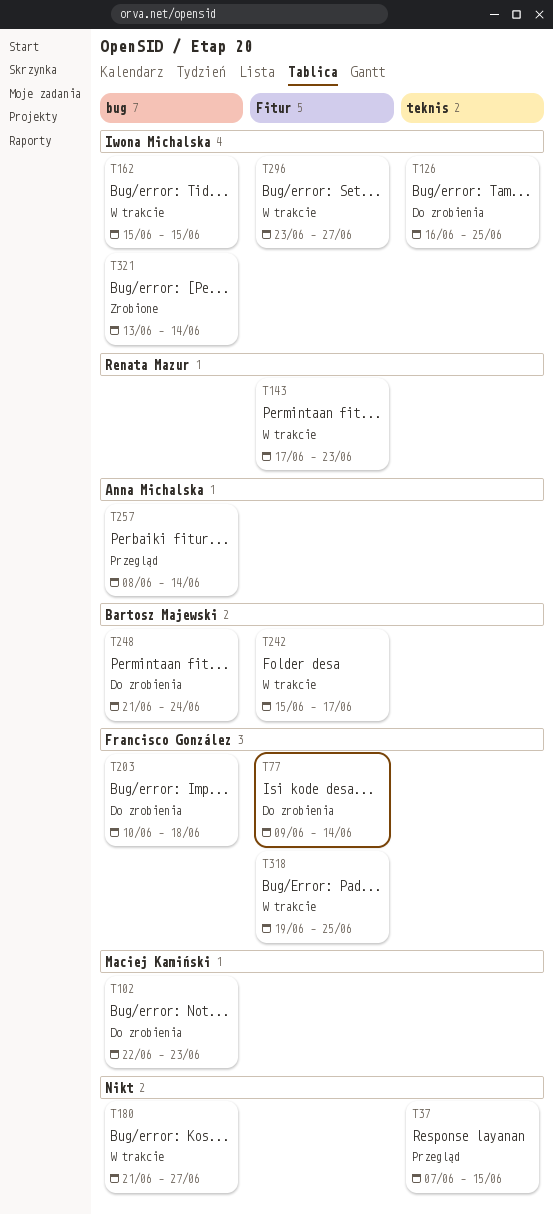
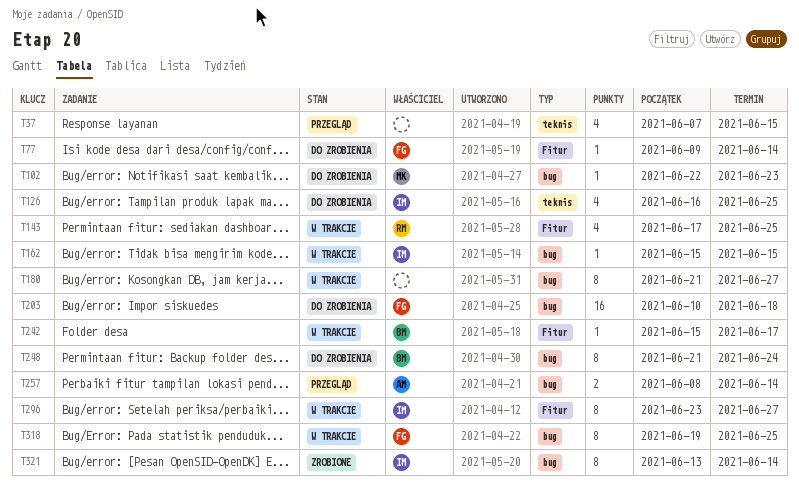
T143, due: Jun 23 -> Jun 25
T318, label: Fitur -> bug

